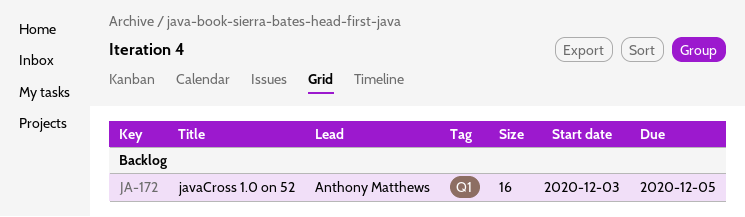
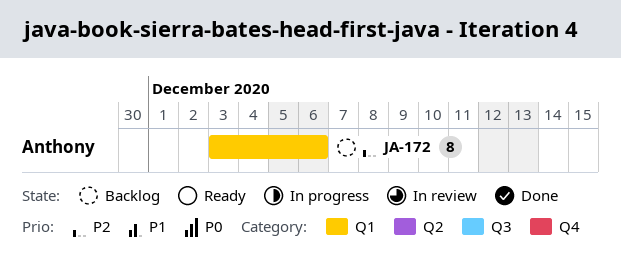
JA-172, estimate: 16 -> 8
JA-172, due: Dec 5 -> Dec 6

